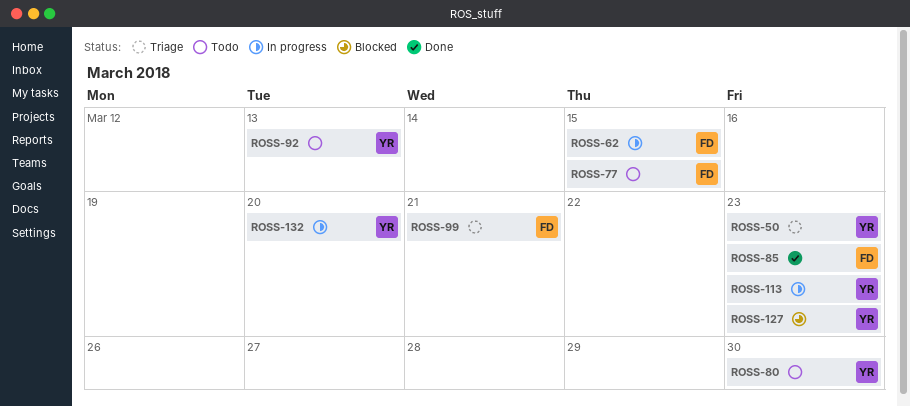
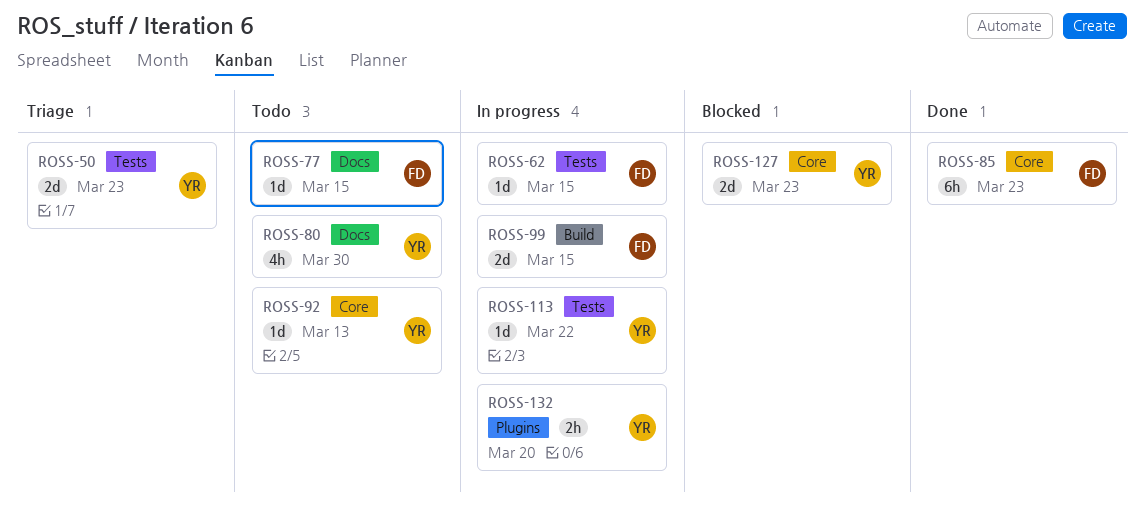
ROSS-99, status: Triage -> In progress
ROSS-99, due: Mar 21 -> Mar 15
ROSS-113, due: Mar 23 -> Mar 22

